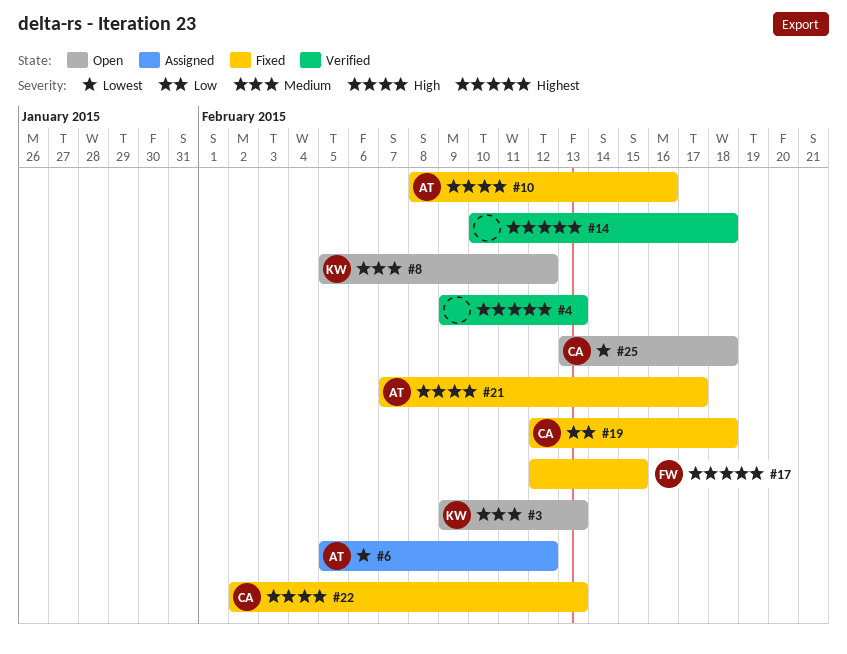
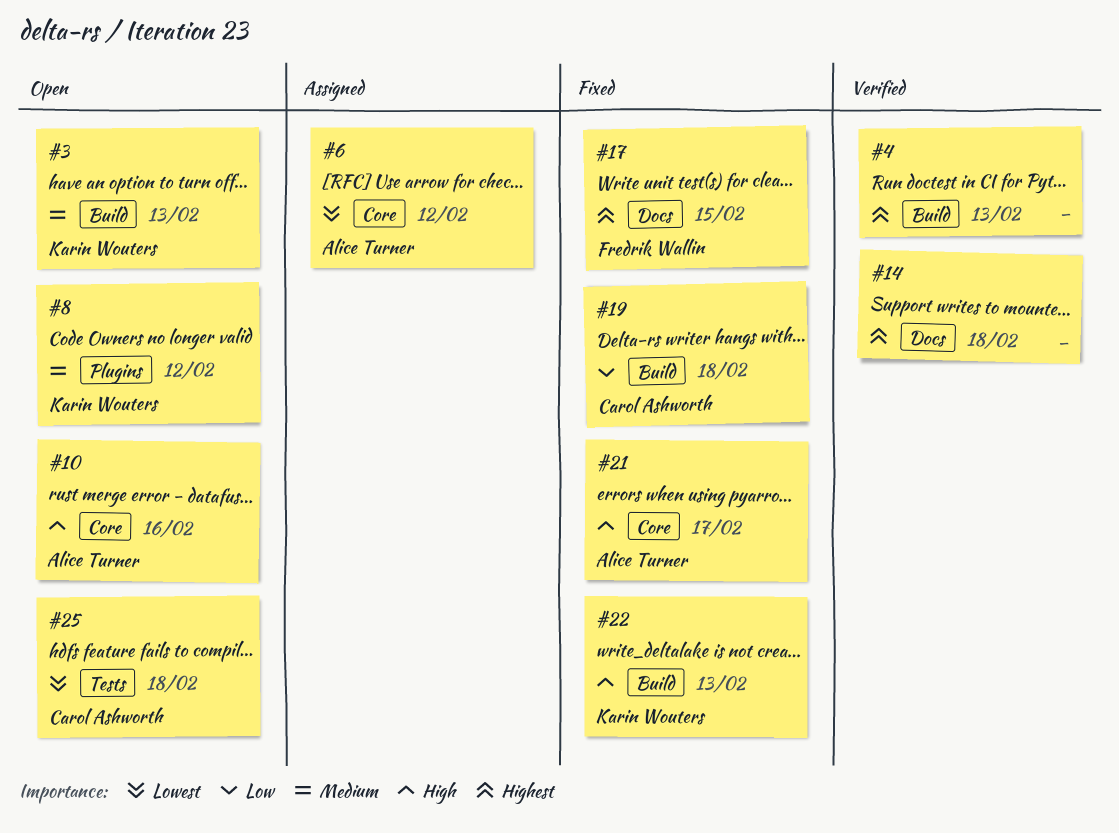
#10, status: Fixed -> Open
#22, owner: Carol Ashworth -> Karin Wouters

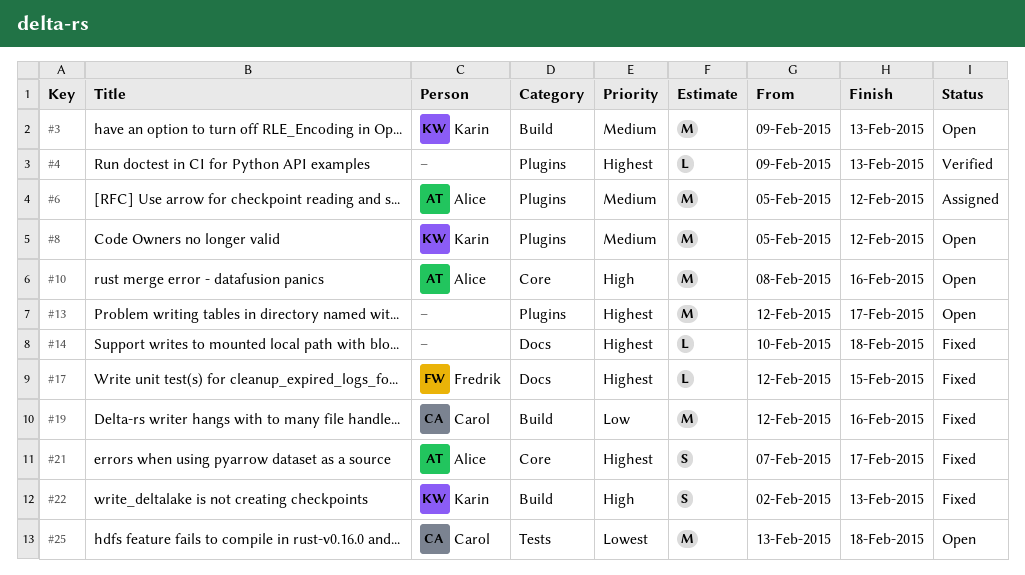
#4, label: Build -> Plugins
#6, priority: Lowest -> Medium
#6, label: Core -> Plugins
#13: none -> present
#14, status: Verified -> Fixed
#19, due: Feb 18 -> Feb 16
#21, priority: High -> Highest

